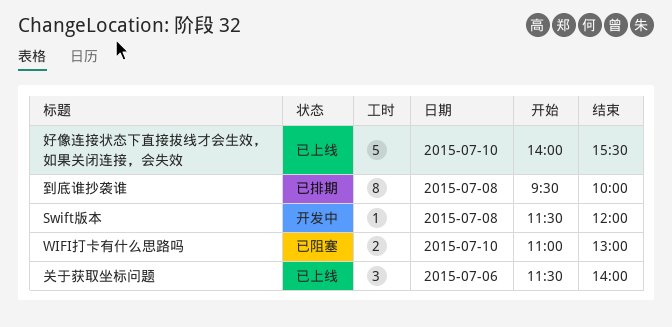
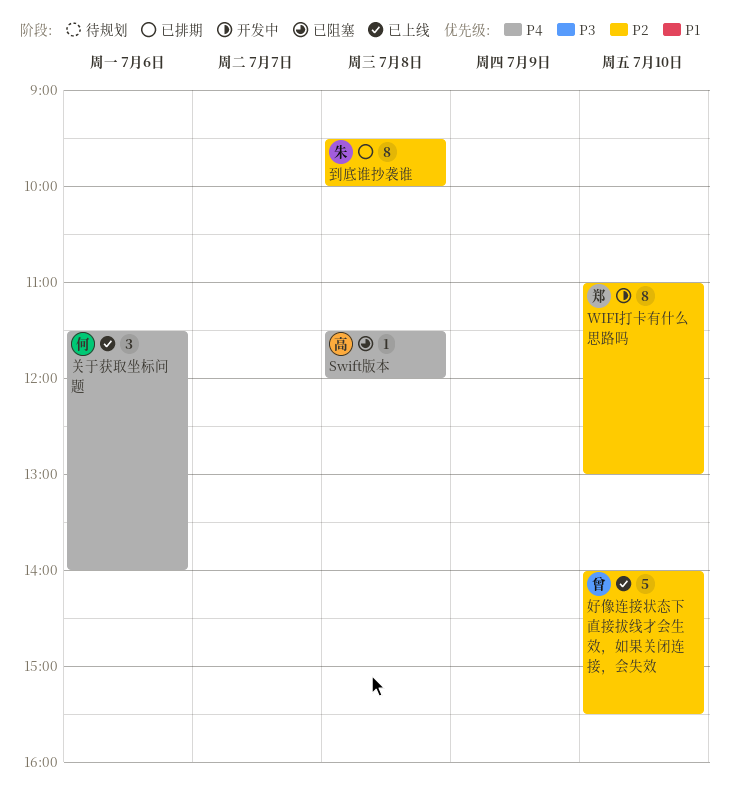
Swift版本, status: 开发中 -> 已阻塞
WIFI打卡有什么思路吗, status: 已阻塞 -> 开发中
WIFI打卡有什么思路吗, estimate: 2 -> 8

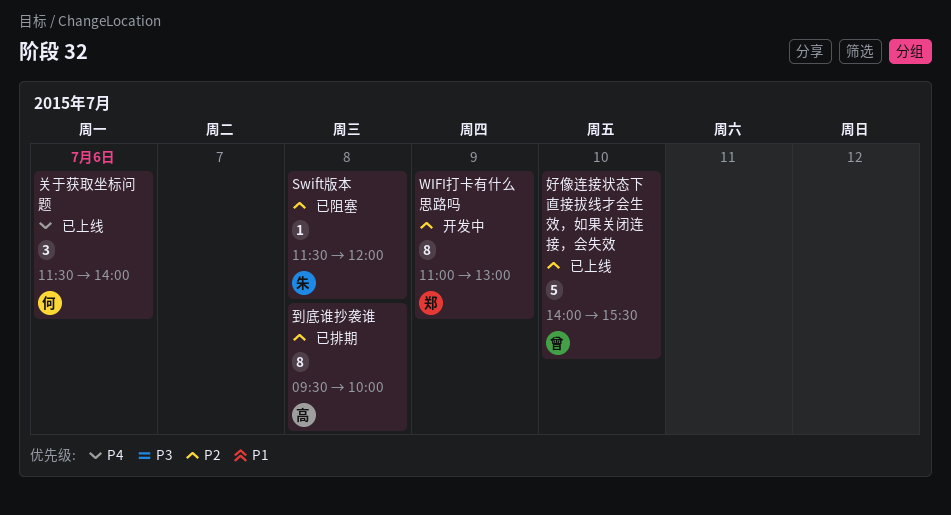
Swift版本, owner: 高 -> 朱
Swift版本, priority: P4 -> P2
WIFI打卡有什么思路吗, day: Jul 10 -> Jul 9
到底谁抄袭谁, owner: 朱 -> 高

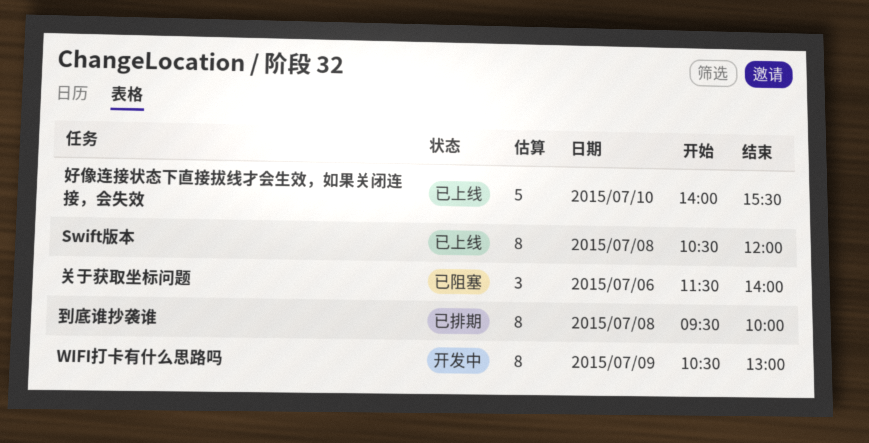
Swift版本, status: 已阻塞 -> 已上线
Swift版本, estimate: 1 -> 8
Swift版本, begins: 11:30 -> 10:30
WIFI打卡有什么思路吗, begins: 11:00 -> 10:30
关于获取坐标问题, status: 已上线 -> 已阻塞

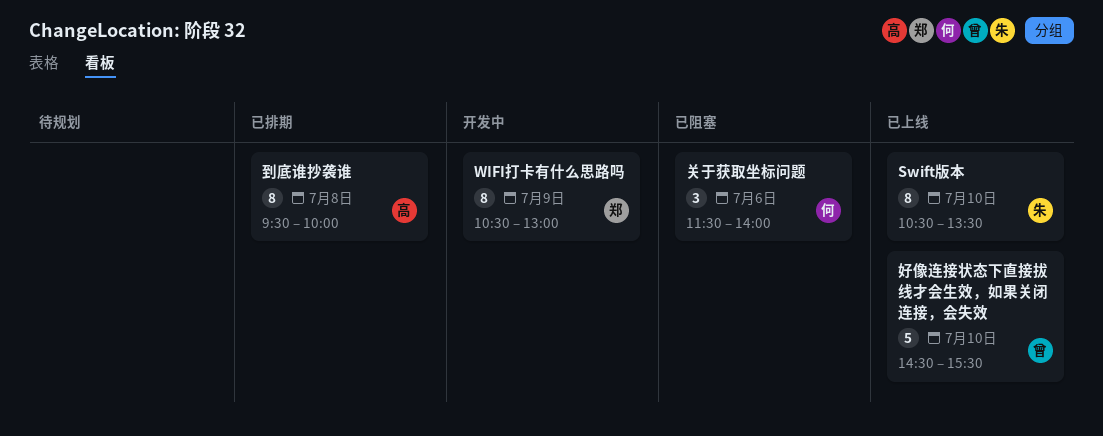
Swift版本, day: Jul 8 -> Jul 10
Swift版本, ends: 12:00 -> 13:30
好像连接状态下直接拔线才会生效，如果关闭连接，会失效, begins: 14:00 -> 14:30

